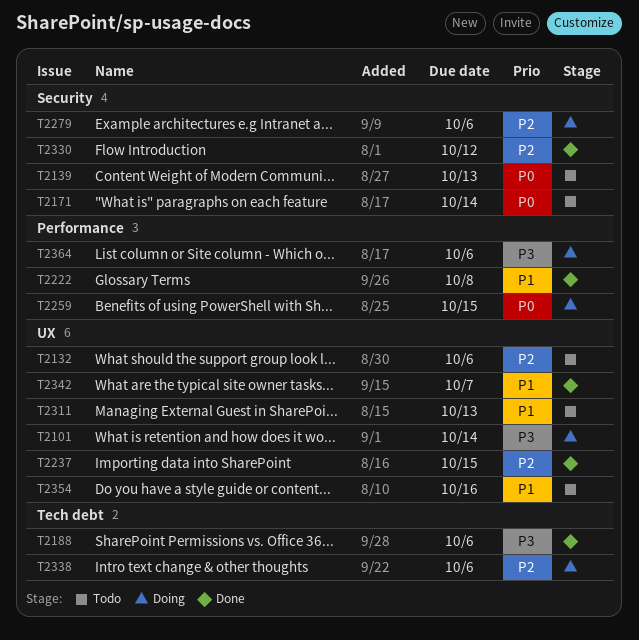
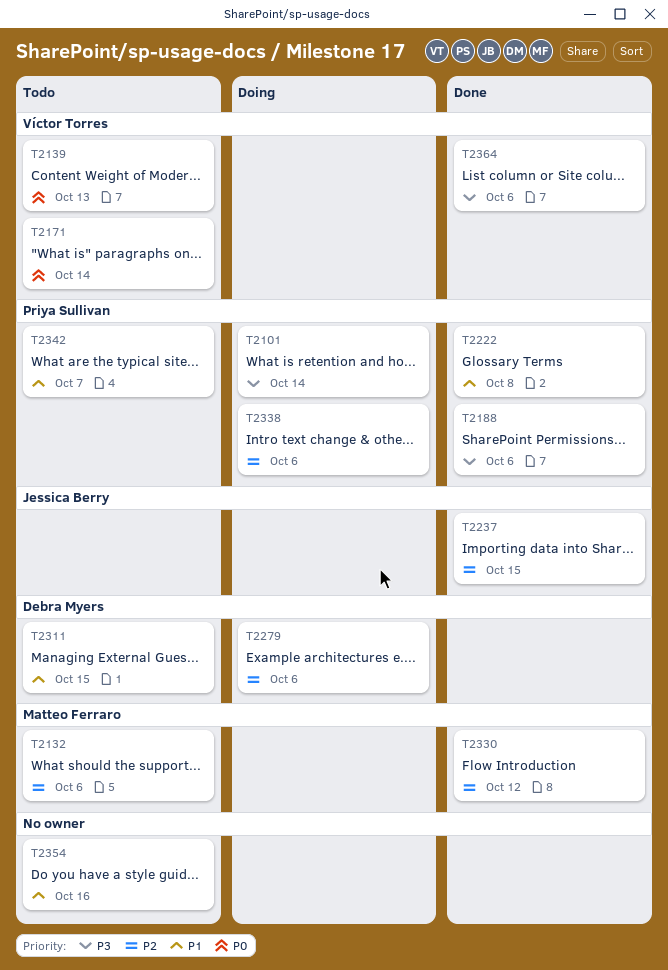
T2259: present -> none
T2311, due: Oct 13 -> Oct 15
T2342, status: Done -> Todo
T2364, status: Doing -> Done

